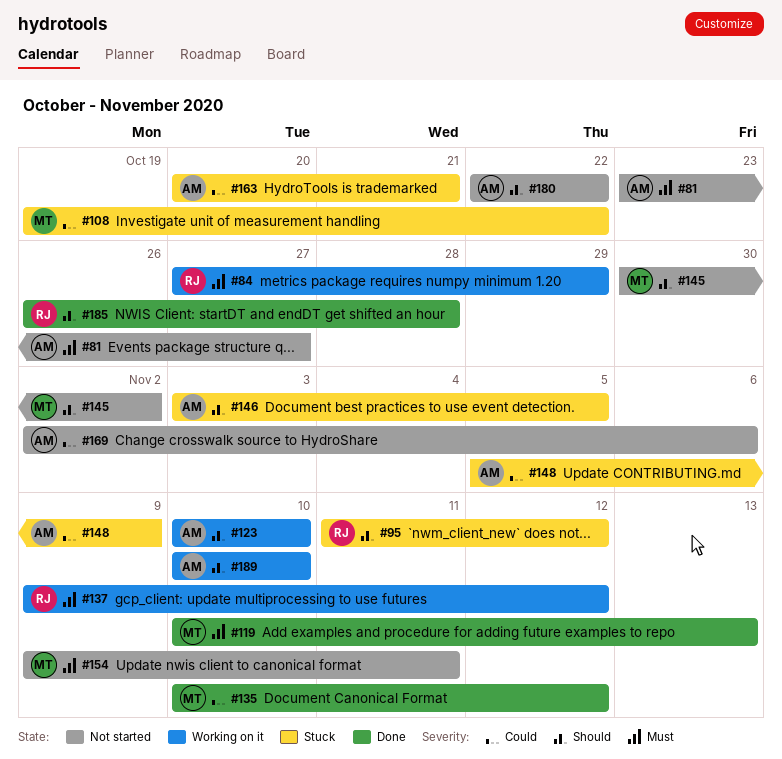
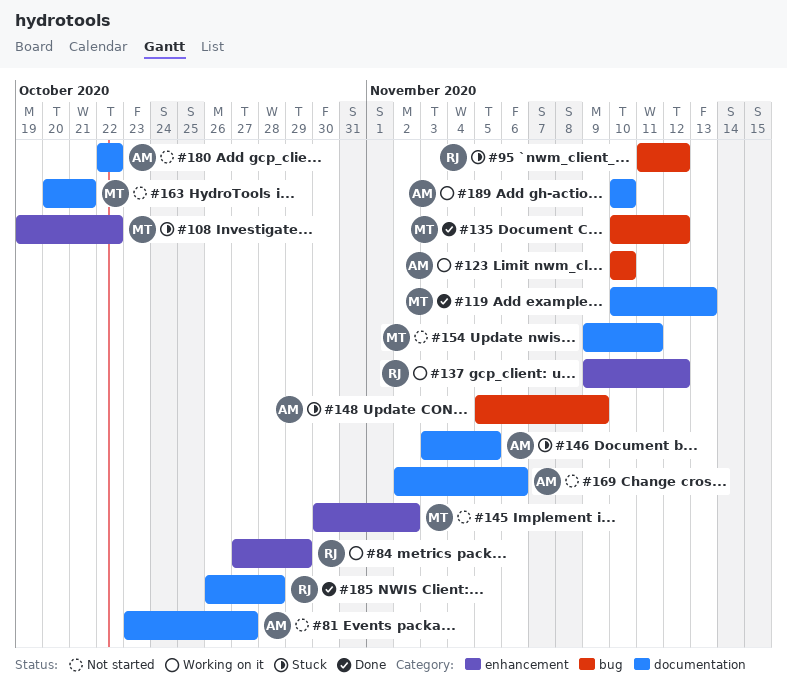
#163, status: Stuck -> Not started
#163, owner: AM -> MT

